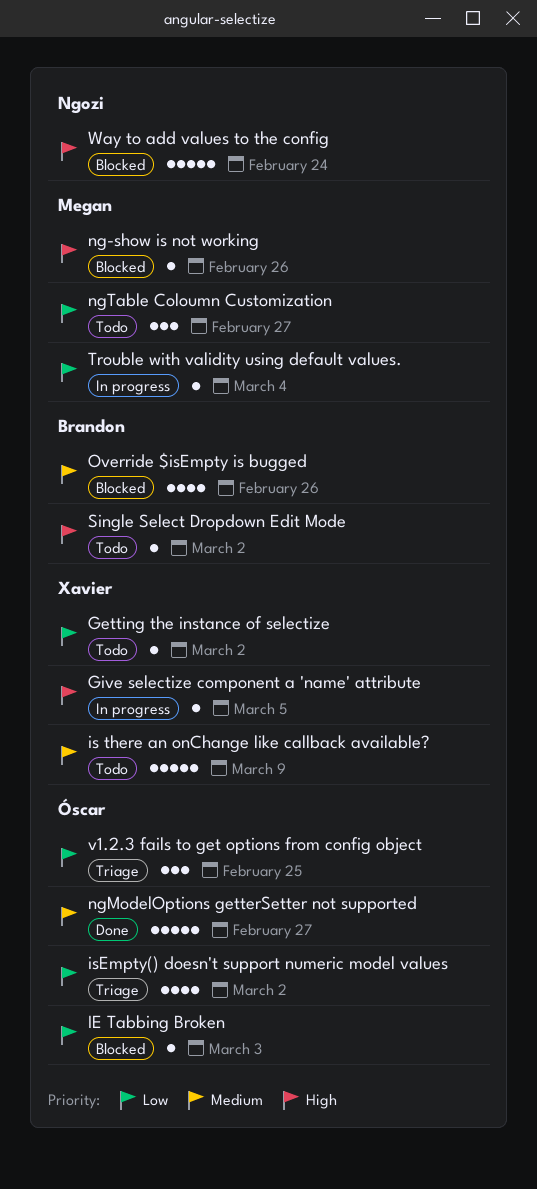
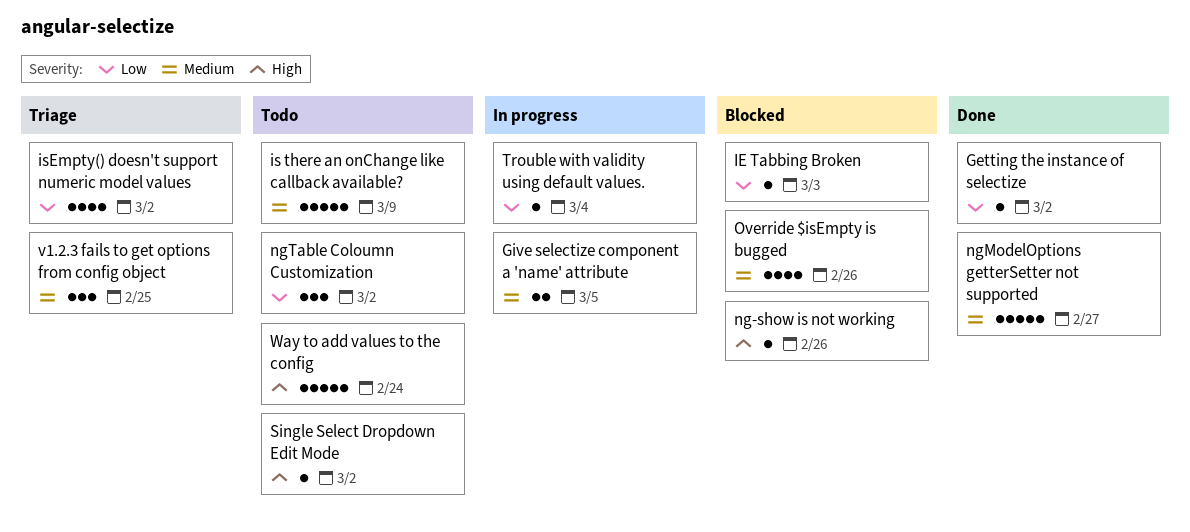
Getting the instance of selectize, status: Todo -> Done
Give selectize component a 'name' attribute, priority: High -> Medium
Give selectize component a 'name' attribute, estimate: 1 -> 2
ngTable Coloumn Customization, due: Feb 27 -> Mar 2
v1.2.3 fails to get options from config object, priority: Low -> Medium
Way to add values to the config, status: Blocked -> Todo

